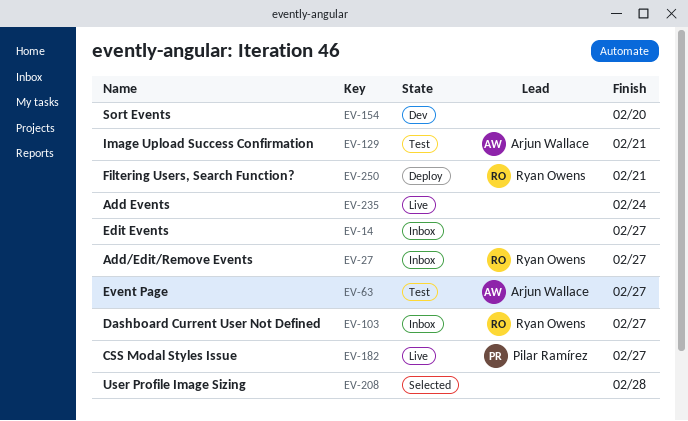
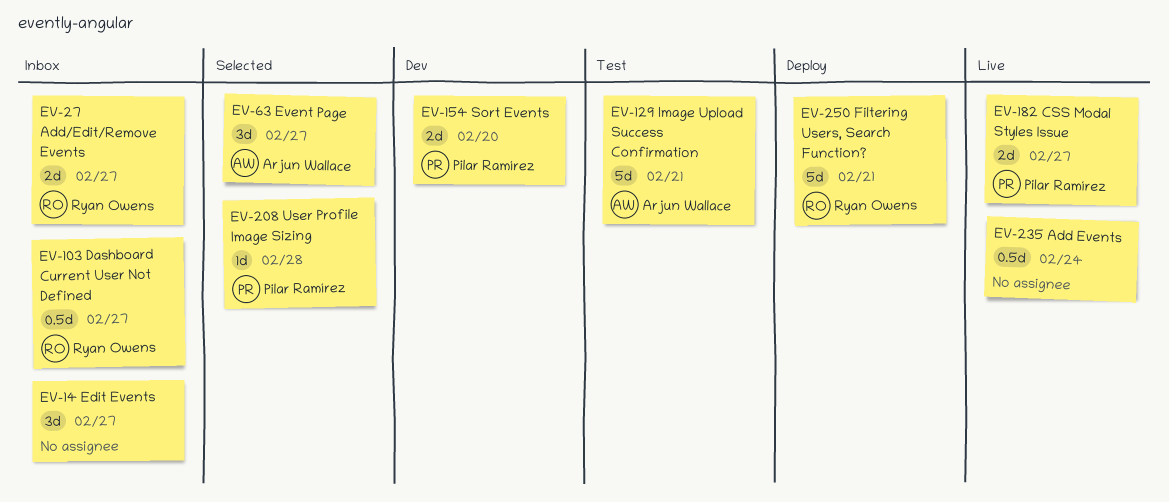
EV-63, status: Test -> Selected
EV-154, owner: none -> Pilar Ramírez
EV-208, owner: none -> Pilar Ramírez

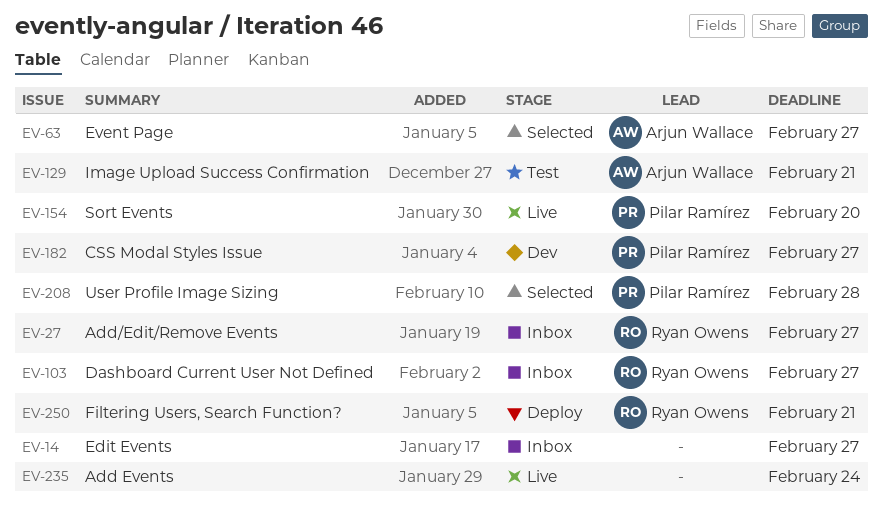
EV-154, status: Dev -> Live
EV-182, status: Live -> Dev

